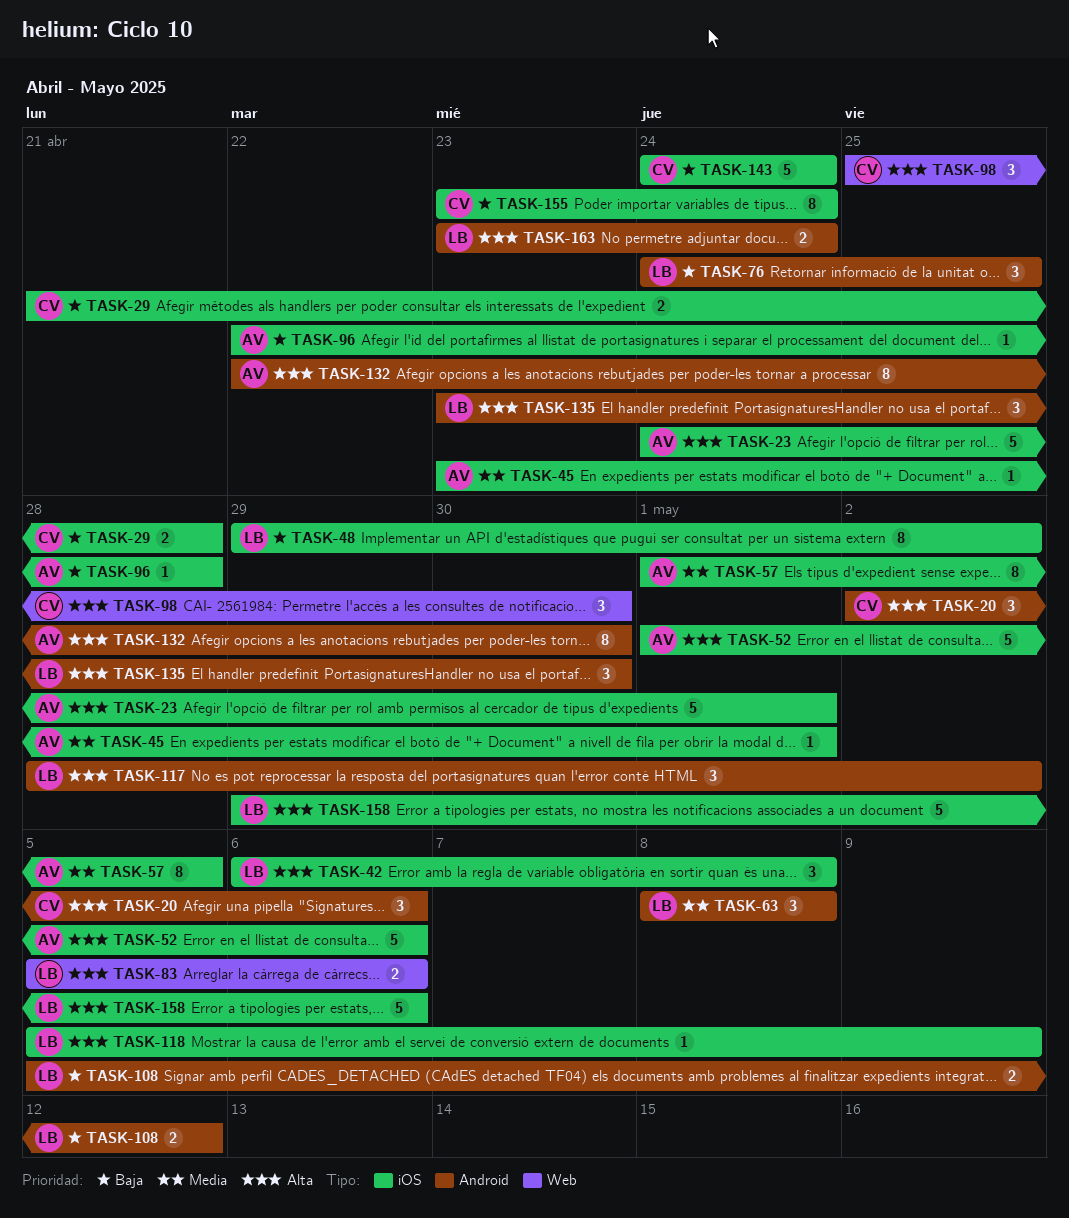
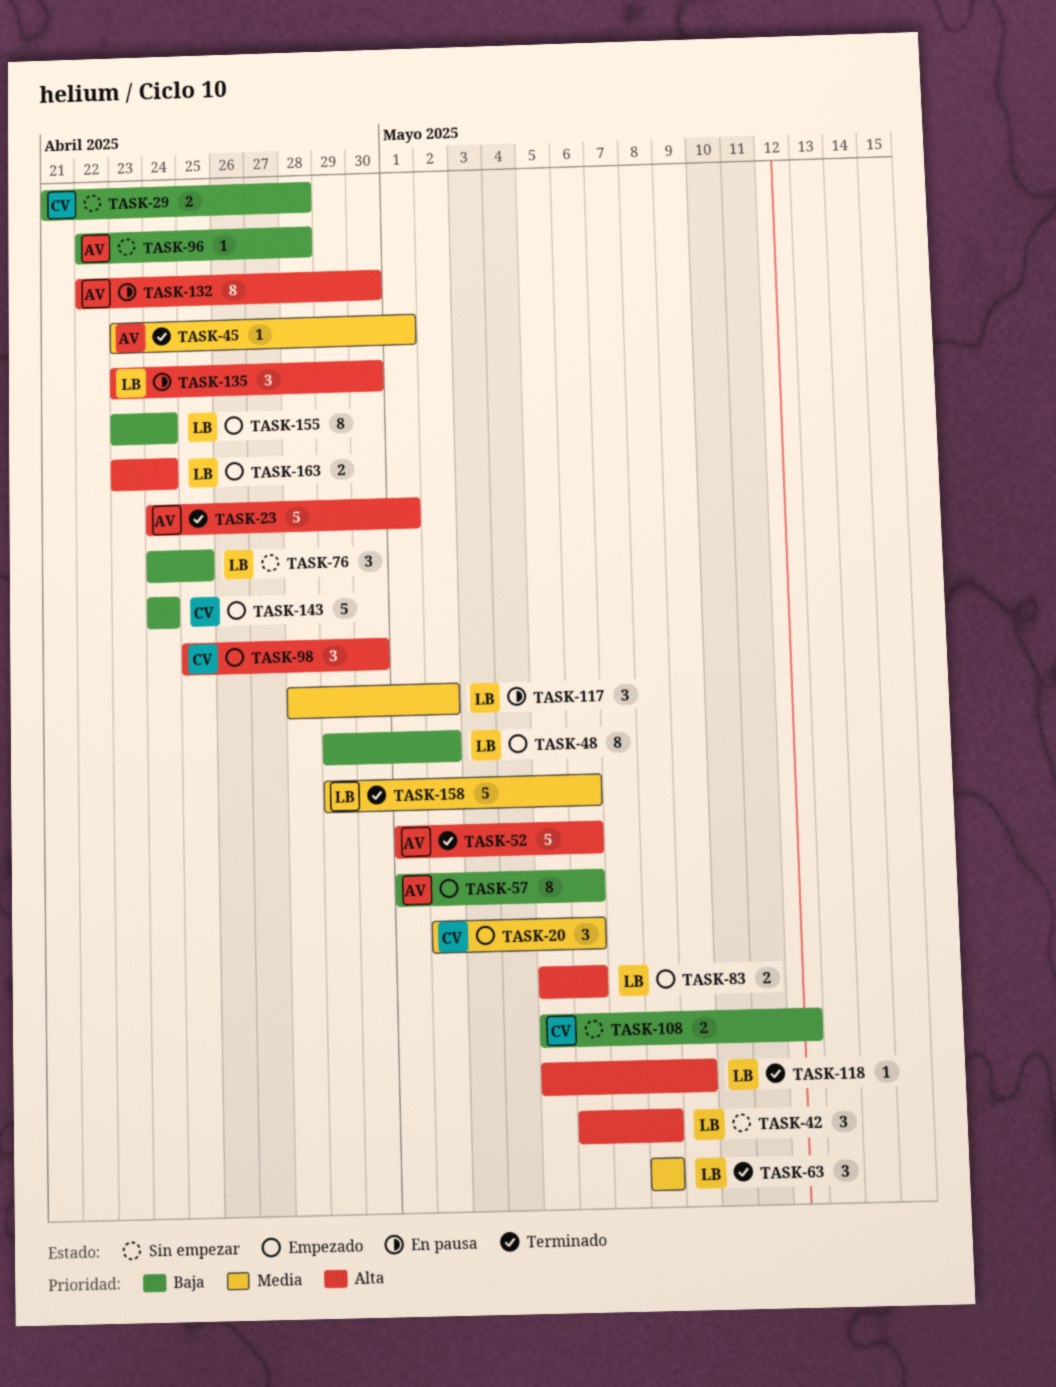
TASK-20, priority: Alta -> Media
TASK-57, priority: Media -> Baja
TASK-57, due: May 5 -> May 6
TASK-108, owner: LB -> CV
TASK-117, priority: Alta -> Media
TASK-155, owner: CV -> LB
TASK-158, priority: Alta -> Media

